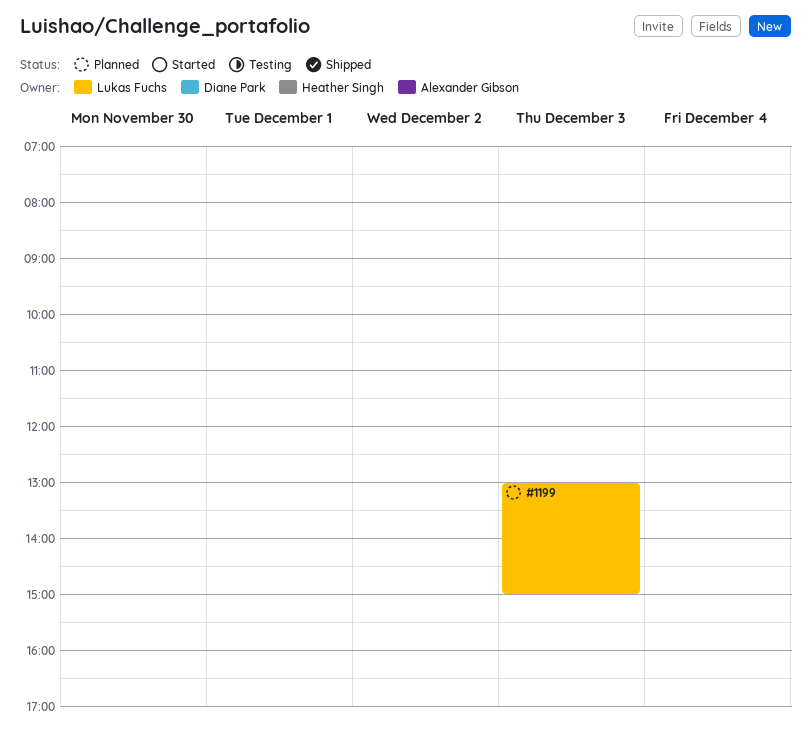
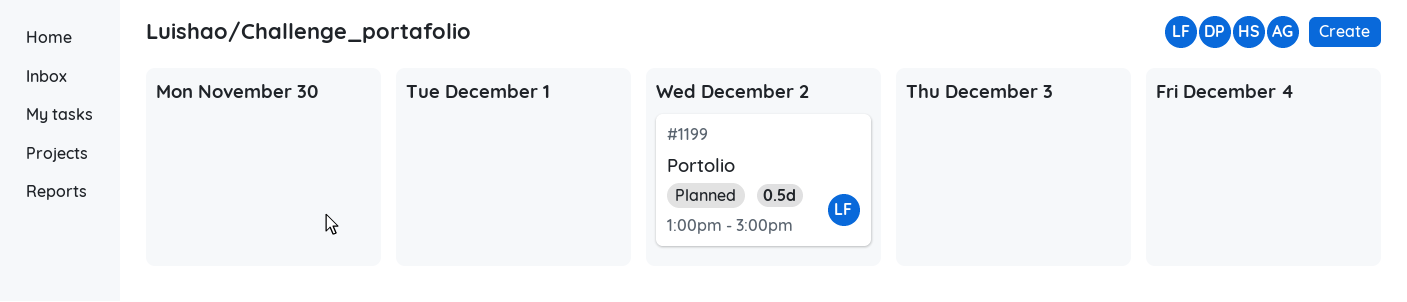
#1199, day: Dec 3 -> Dec 2

